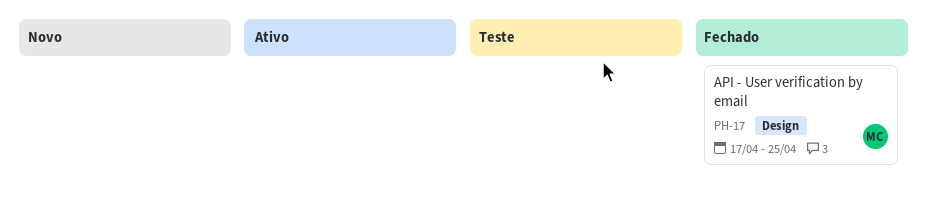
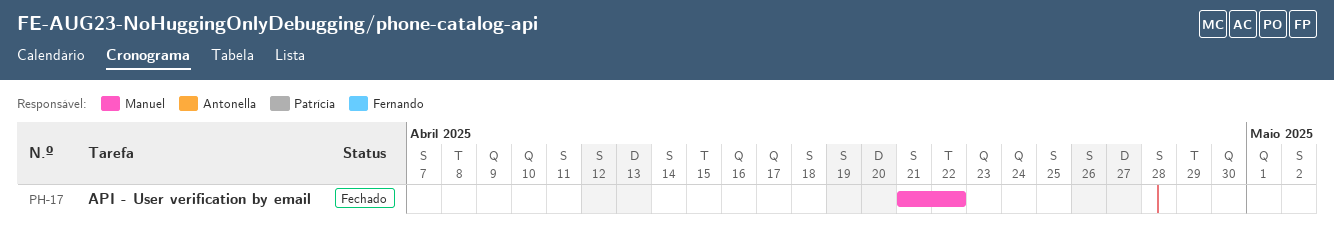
PH-17, start: Apr 17 -> Apr 21
PH-17, due: Apr 25 -> Apr 22

